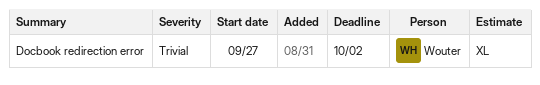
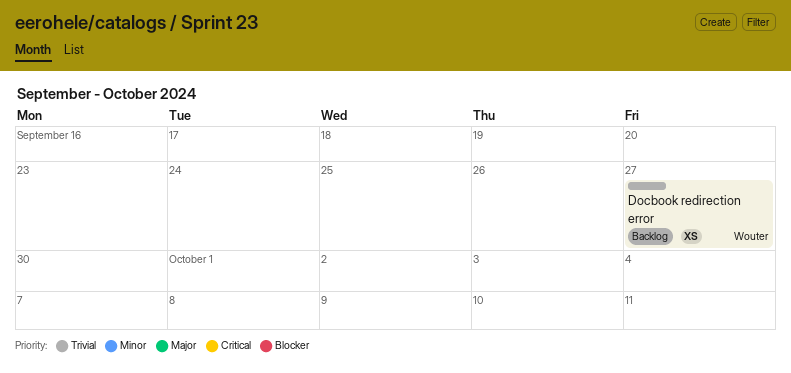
Docbook redirection error, estimate: XL -> XS
Docbook redirection error, due: Oct 2 -> Sep 27

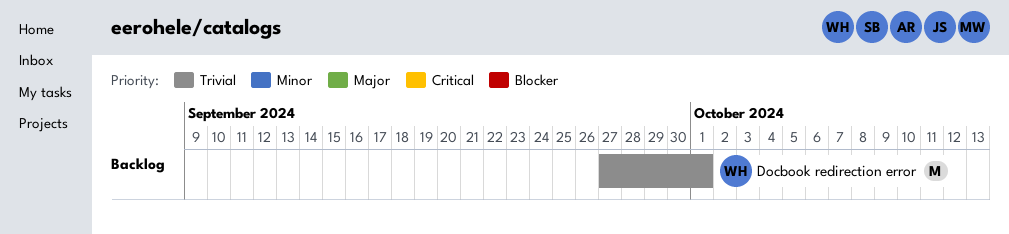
Docbook redirection error, estimate: XS -> M
Docbook redirection error, due: Sep 27 -> Oct 1

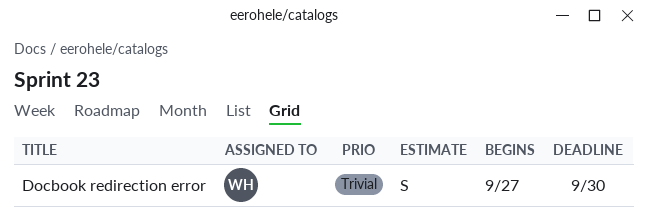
Docbook redirection error, estimate: M -> S
Docbook redirection error, due: Oct 1 -> Sep 30

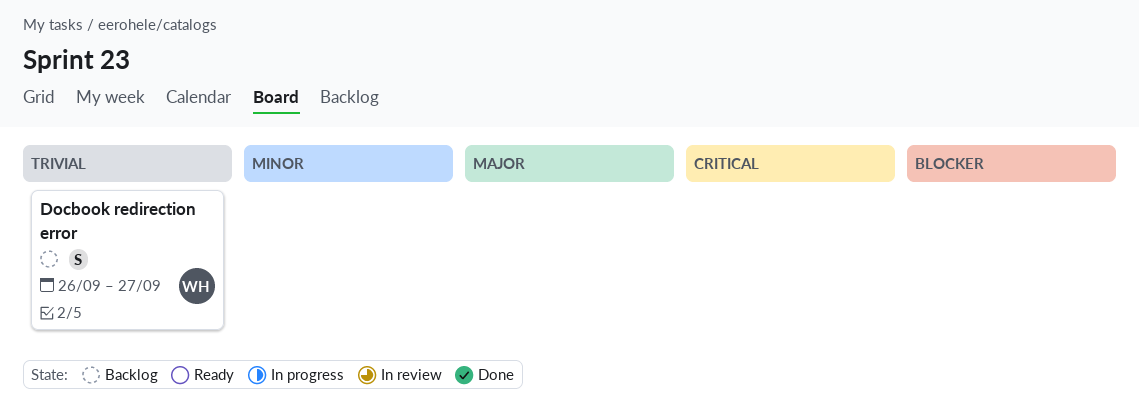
Docbook redirection error, start: Sep 27 -> Sep 26
Docbook redirection error, due: Sep 30 -> Sep 27

